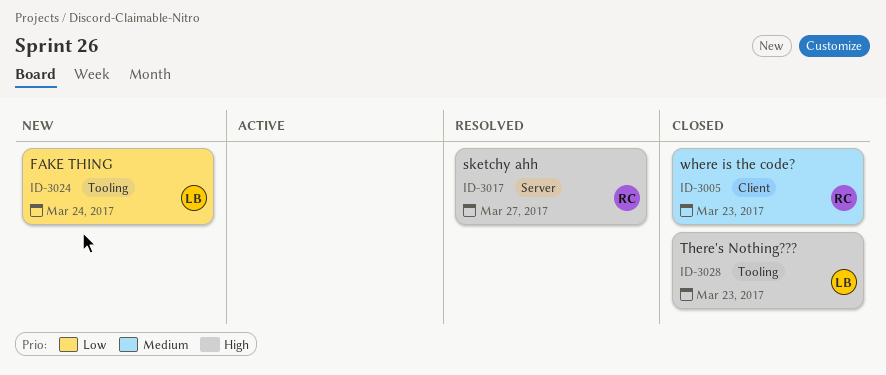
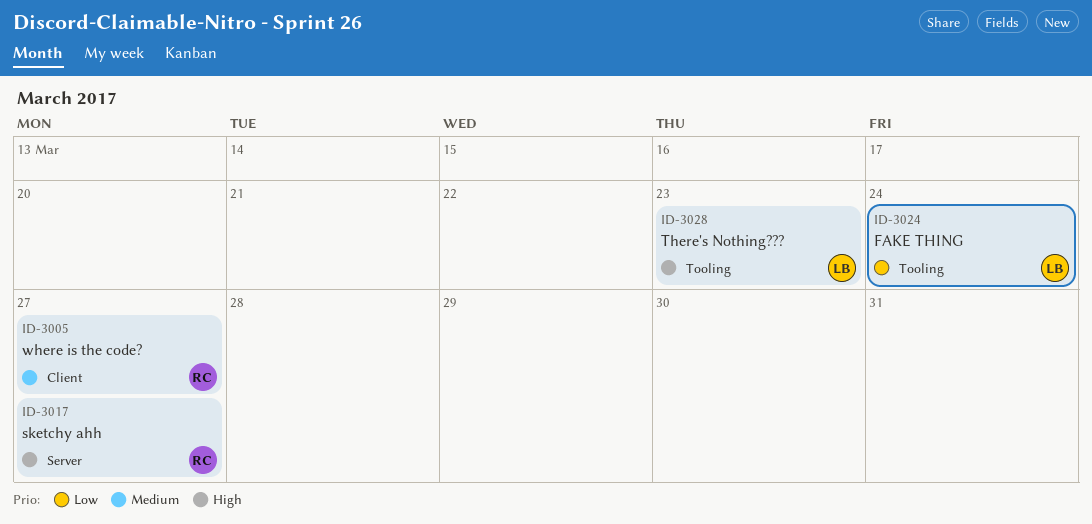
ID-3005, due: Mar 23 -> Mar 27

